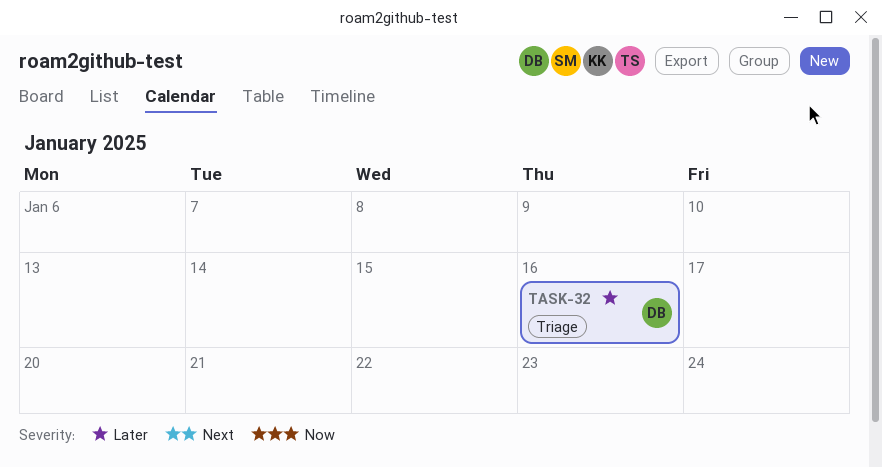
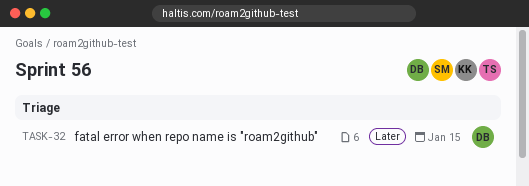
TASK-32, due: Jan 16 -> Jan 15

